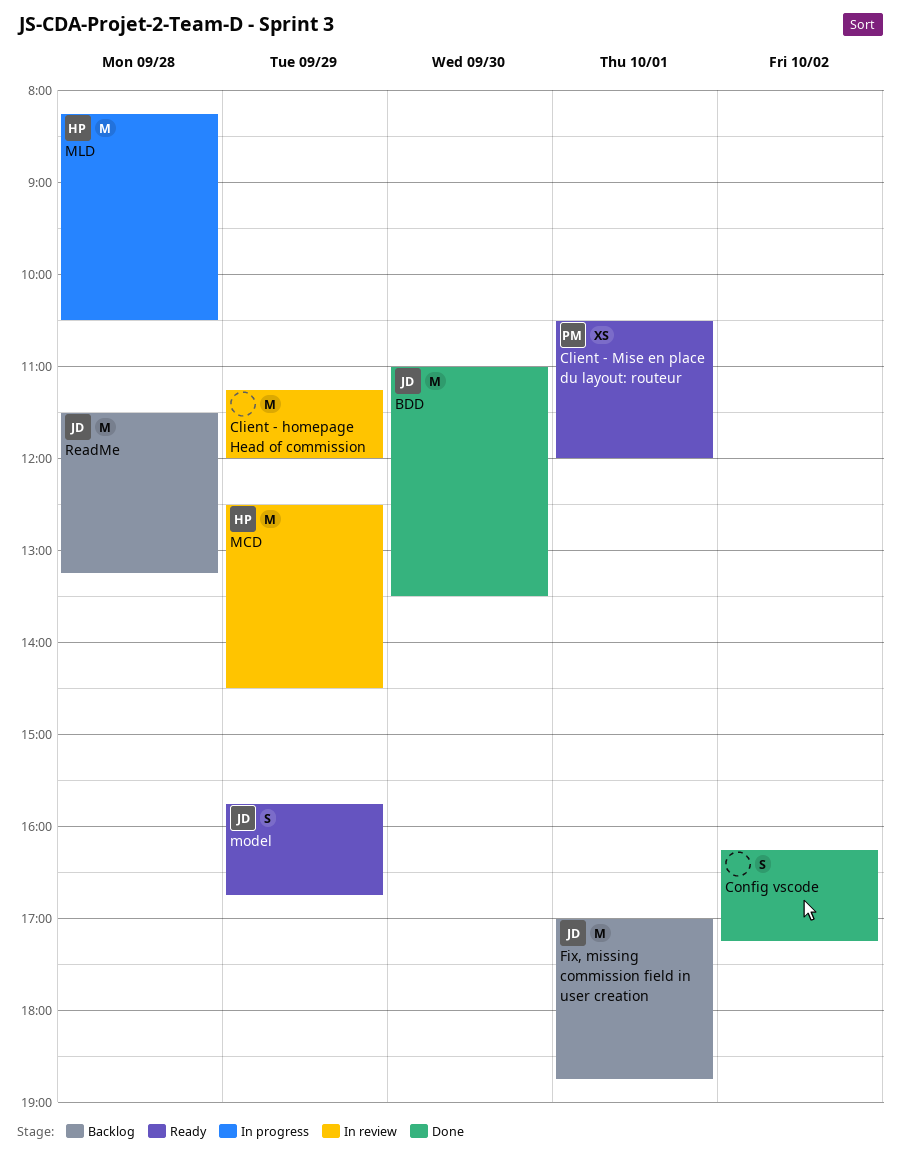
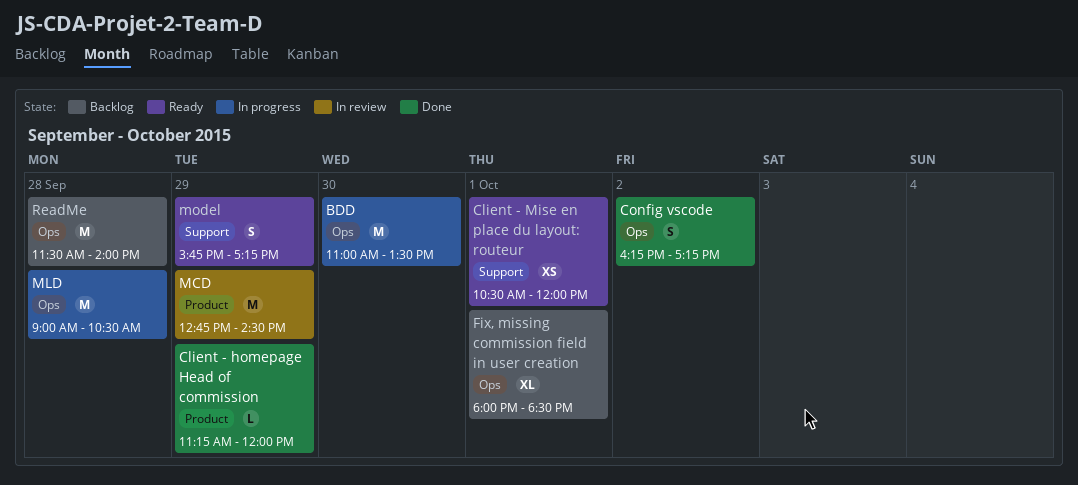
BDD, status: Done -> In progress
Client - homepage Head of commission, status: In review -> Done
Client - homepage Head of commission, estimate: M -> L
Fix, missing commission field in user creation, estimate: M -> XL
Fix, missing commission field in user creation, begins: 17:00 -> 18:00
Fix, missing commission field in user creation, ends: 18:45 -> 18:30
MCD, begins: 12:30 -> 12:45
MLD, begins: 08:15 -> 09:00
model, ends: 16:45 -> 17:15
ReadMe, ends: 13:15 -> 14:00

